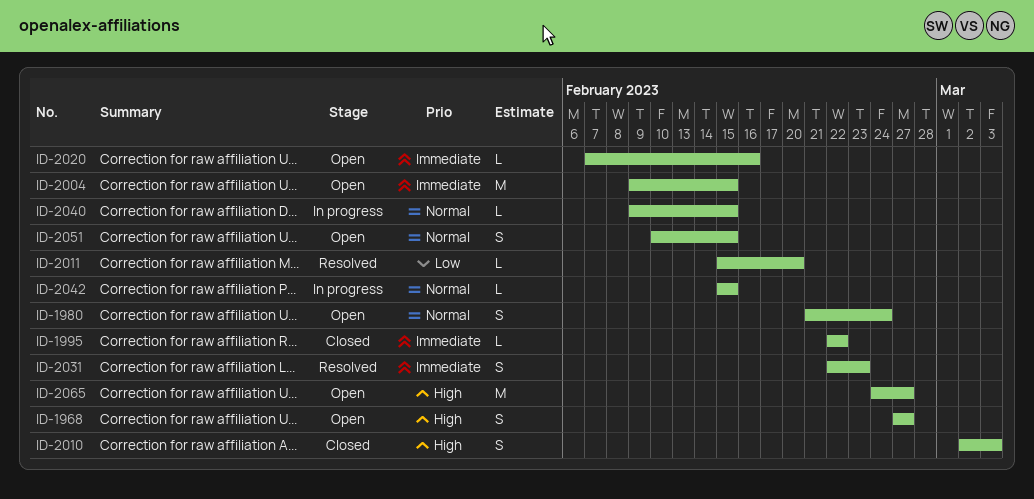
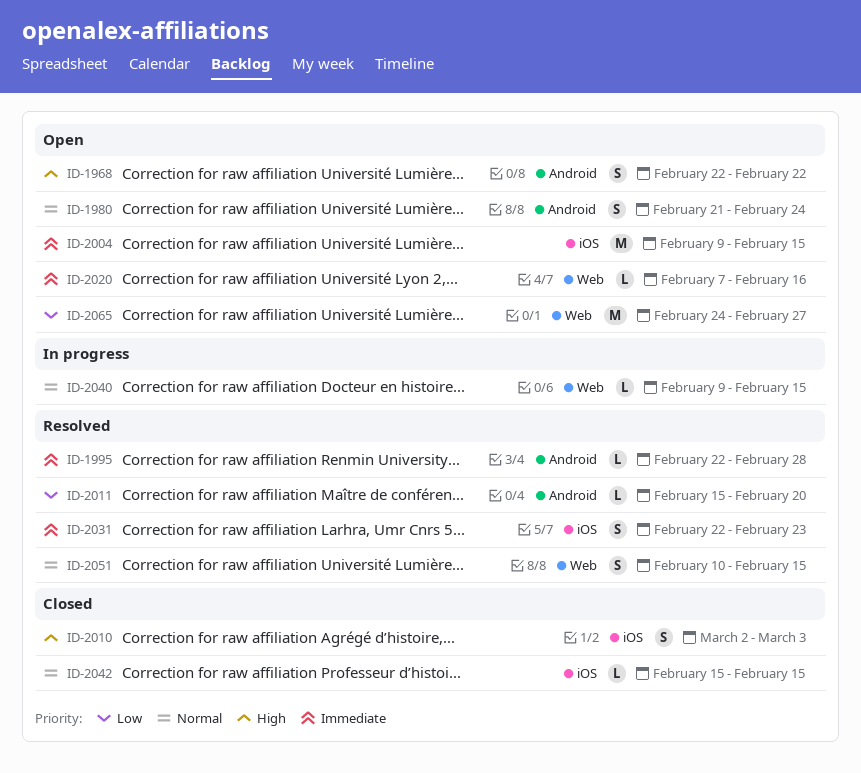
ID-1968, start: Feb 27 -> Feb 22
ID-1968, due: Feb 27 -> Feb 22
ID-1995, status: Closed -> Resolved
ID-1995, due: Feb 22 -> Feb 28
ID-2042, status: In progress -> Closed
ID-2051, status: Open -> Resolved
ID-2065, priority: High -> Low

